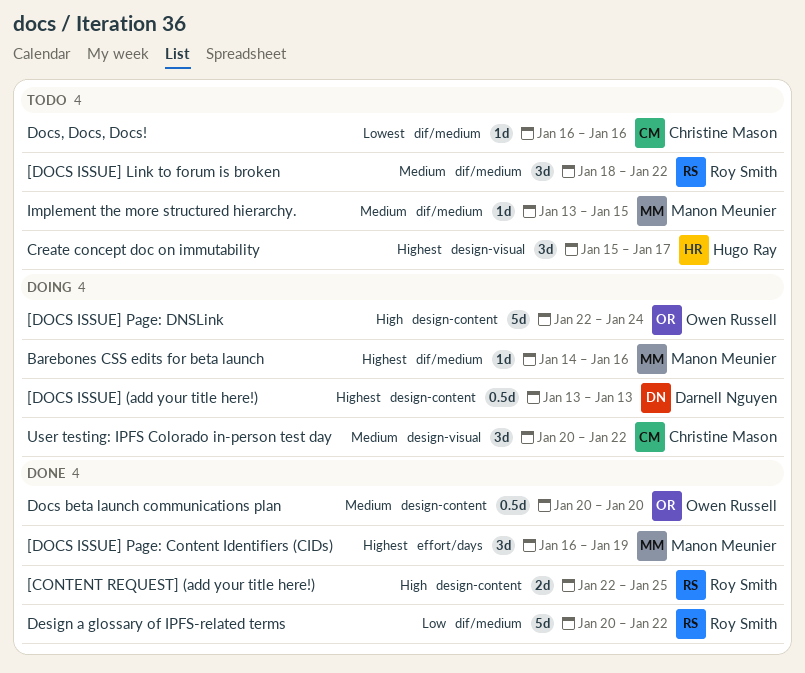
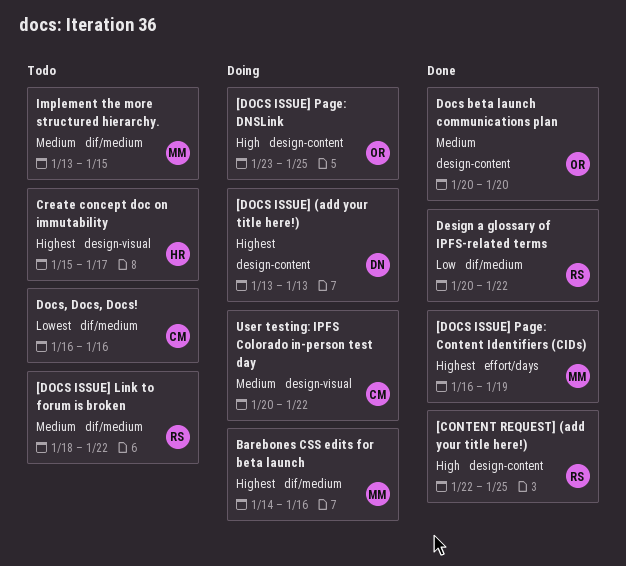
[DOCS ISSUE] Page: DNSLink, start: Jan 22 -> Jan 23
[DOCS ISSUE] Page: DNSLink, due: Jan 24 -> Jan 25

